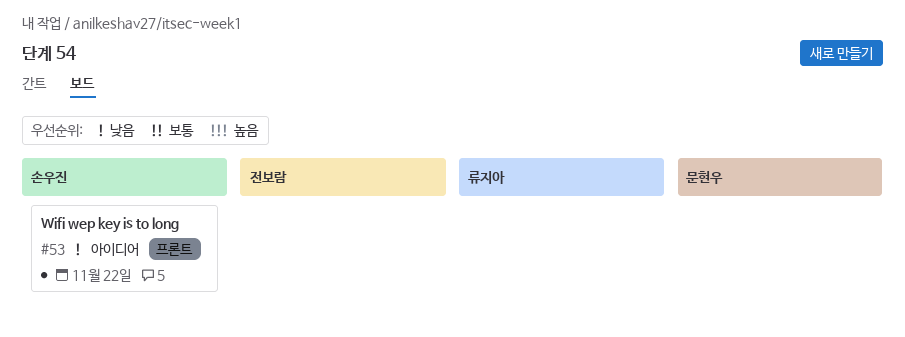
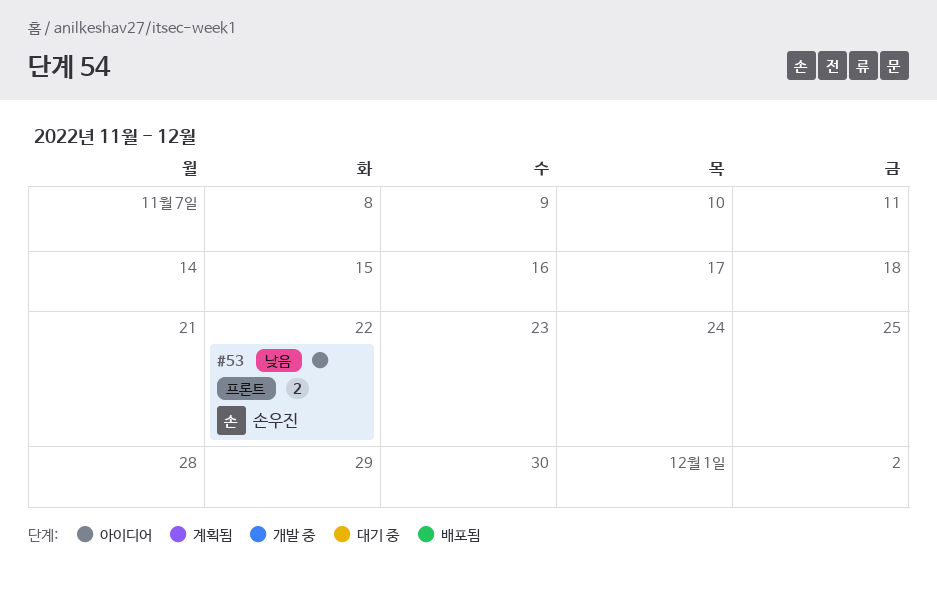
#53, estimate: 1 -> 2

